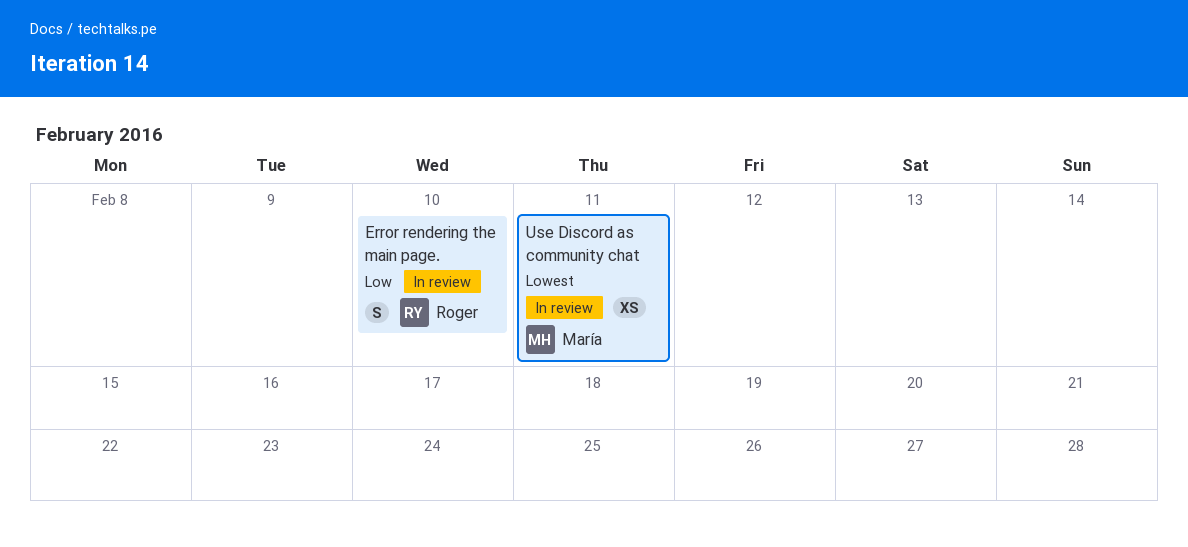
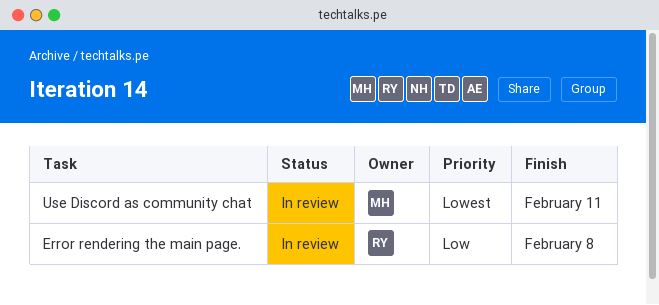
Error rendering the main page., due: Feb 10 -> Feb 8

